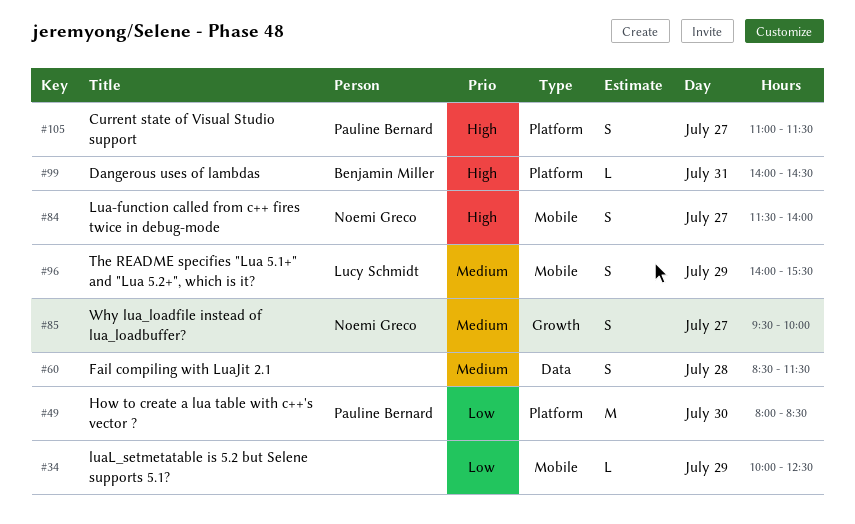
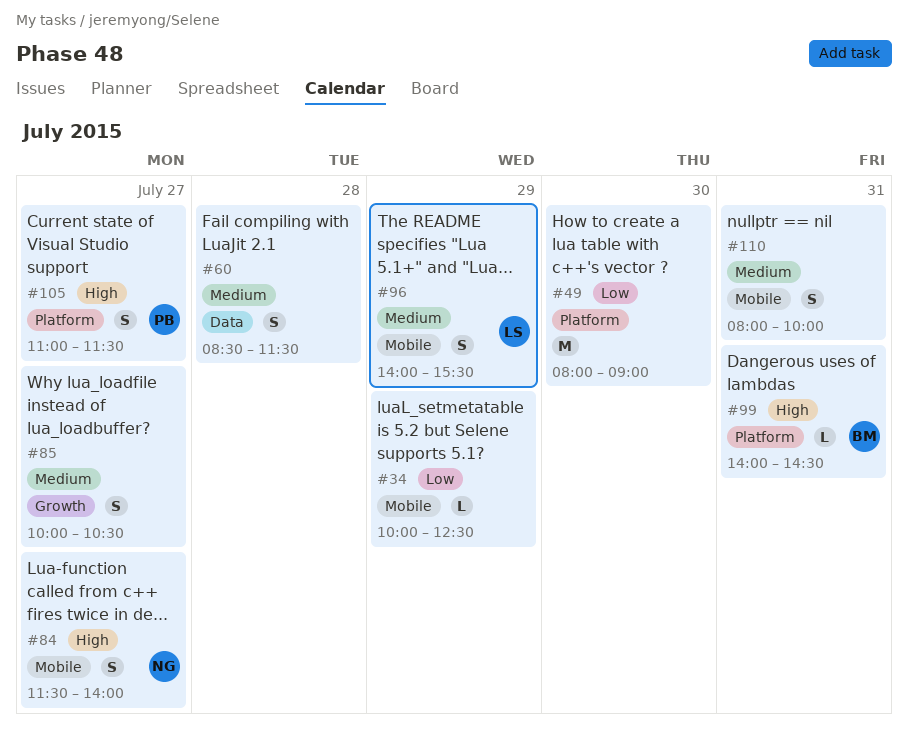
#49, owner: Pauline Bernard -> none
#49, ends: 08:30 -> 09:00
#85, owner: Noemi Greco -> none
#85, begins: 09:30 -> 10:00
#85, ends: 10:00 -> 10:30
#110: none -> present

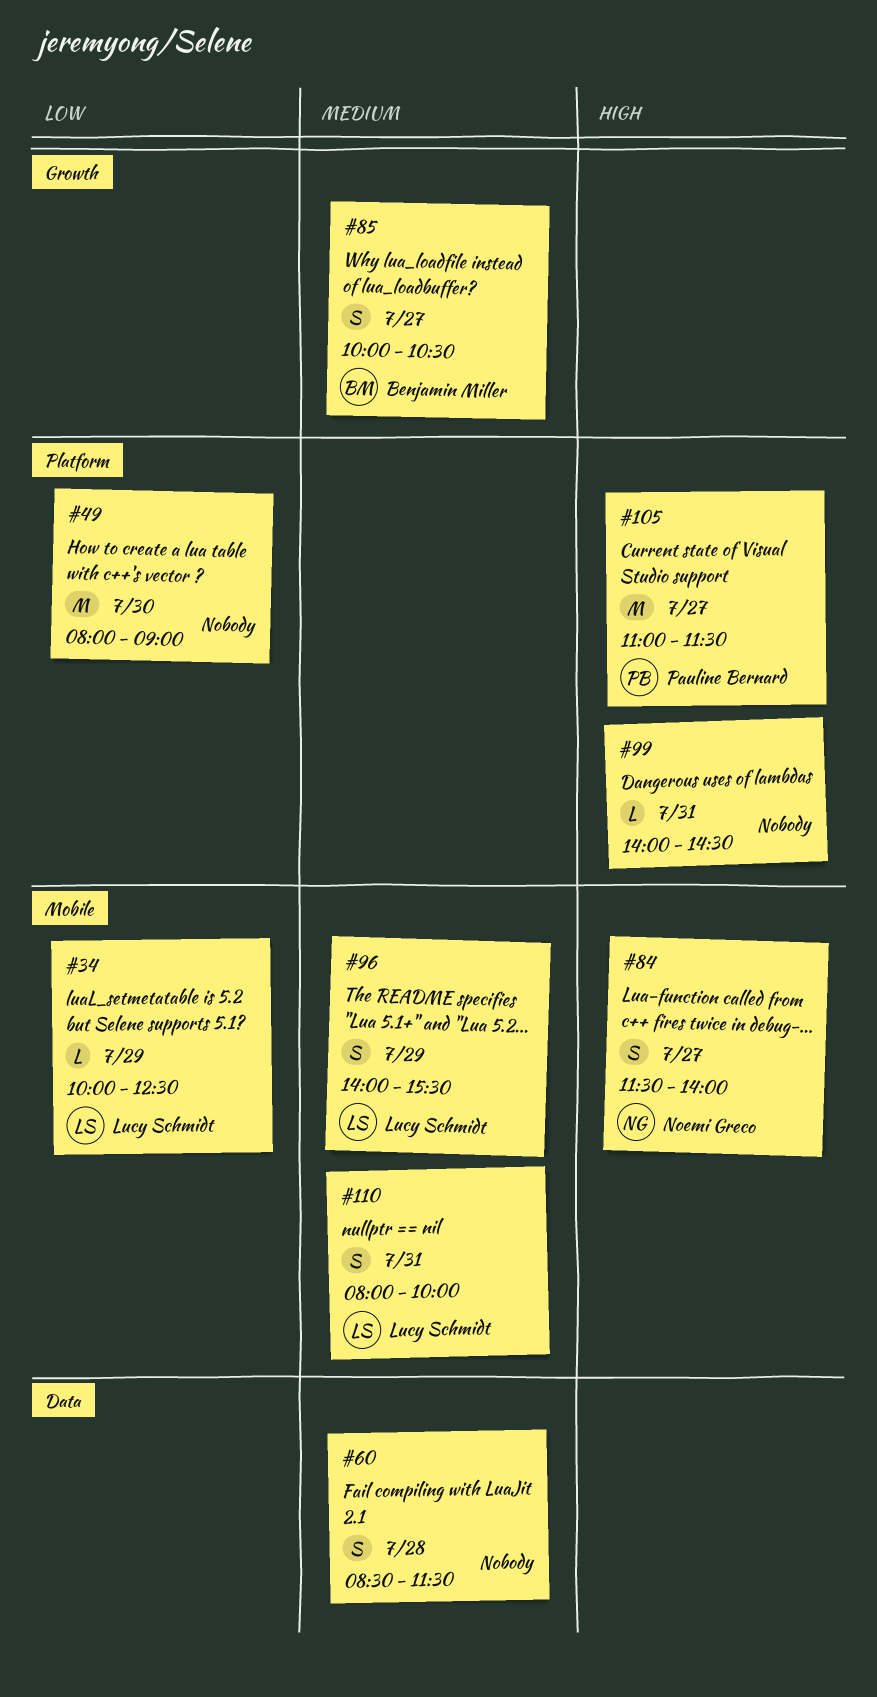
#34, owner: none -> Lucy Schmidt
#85, owner: none -> Benjamin Miller
#99, owner: Benjamin Miller -> none
#105, estimate: S -> M
#110, owner: none -> Lucy Schmidt

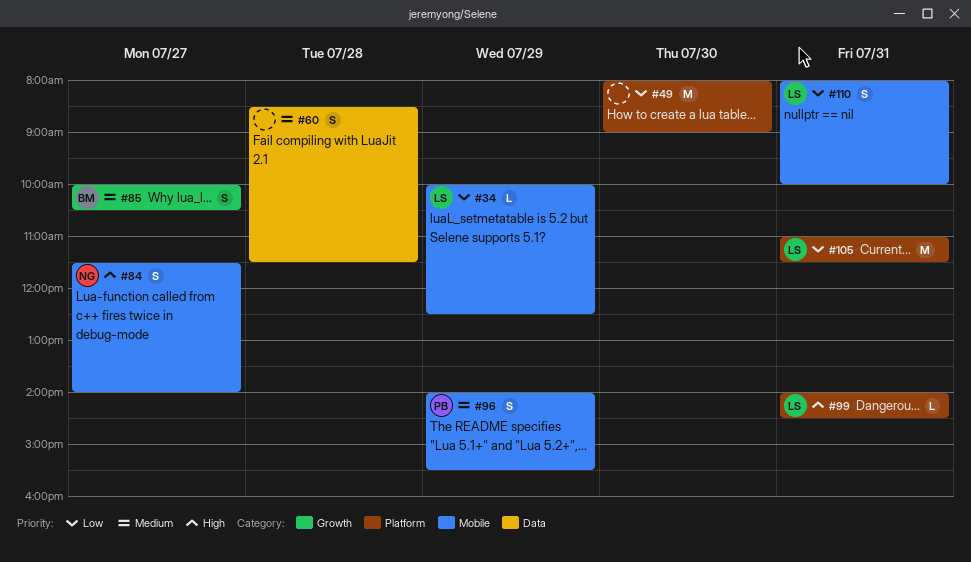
#96, owner: Lucy Schmidt -> Pauline Bernard
#99, owner: none -> Lucy Schmidt
#105, owner: Pauline Bernard -> Lucy Schmidt
#105, priority: High -> Low
#105, day: Jul 27 -> Jul 31
#110, priority: Medium -> Low

